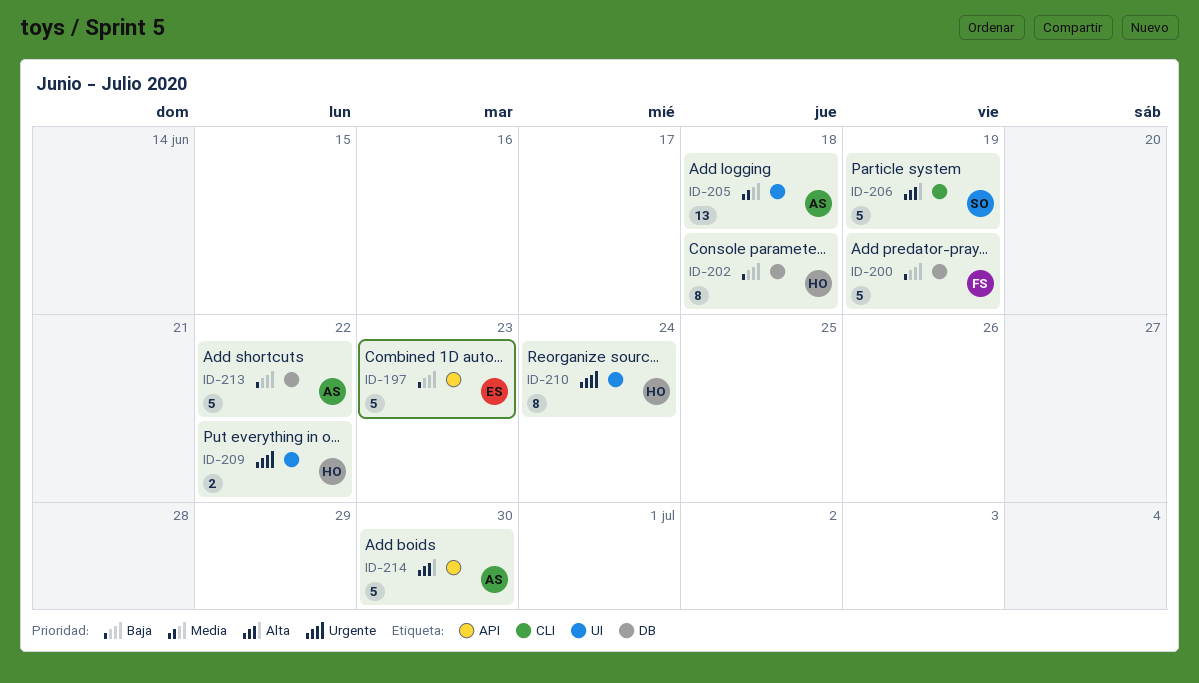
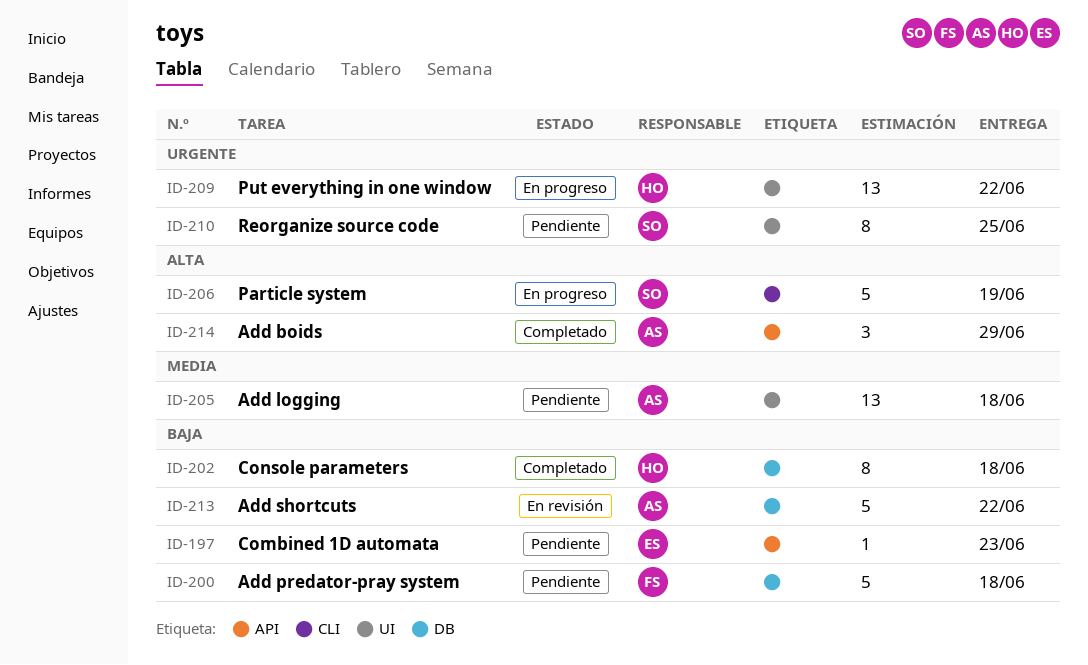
ID-197, estimate: 5 -> 1
ID-200, due: Jun 19 -> Jun 18
ID-209, estimate: 2 -> 13
ID-210, owner: HO -> SO
ID-210, due: Jun 24 -> Jun 25
ID-214, estimate: 5 -> 3
ID-214, due: Jun 30 -> Jun 29

